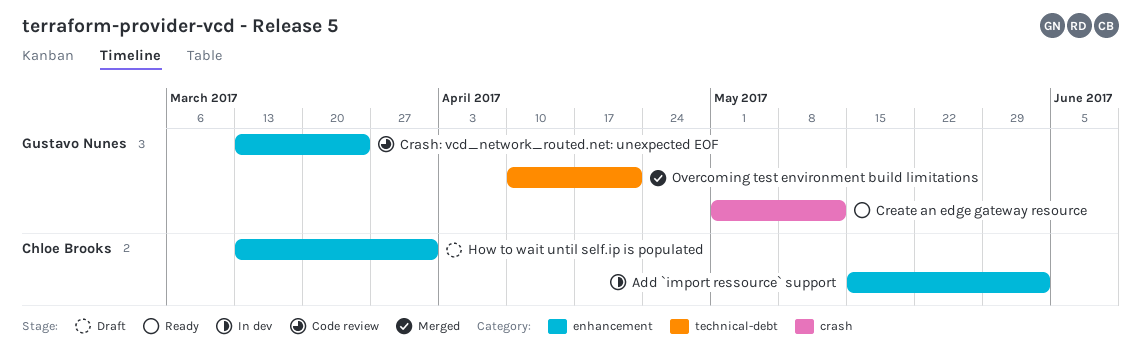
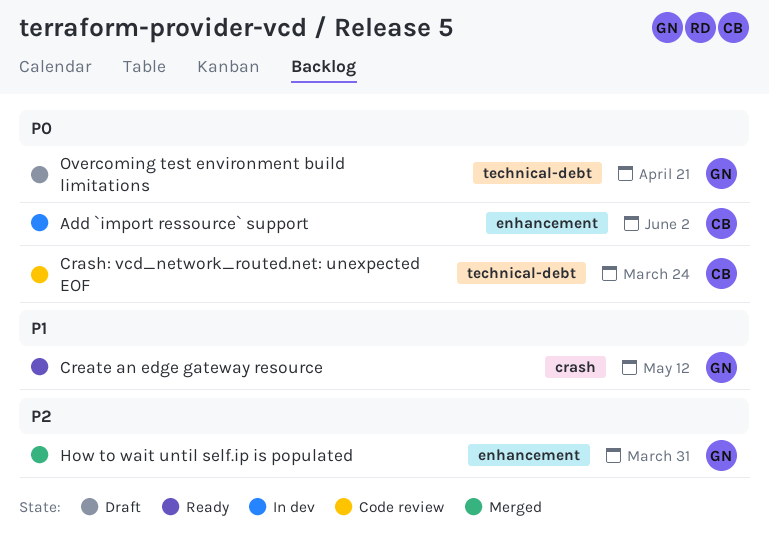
Crash: vcd_network_routed.net: unexpected EOF, owner: Gustavo Nunes -> Chloe Brooks
Crash: vcd_network_routed.net: unexpected EOF, label: enhancement -> technical-debt
How to wait until self.ip is populated, status: Draft -> Merged
How to wait until self.ip is populated, owner: Chloe Brooks -> Gustavo Nunes
Overcoming test environment build limitations, status: Merged -> Draft

